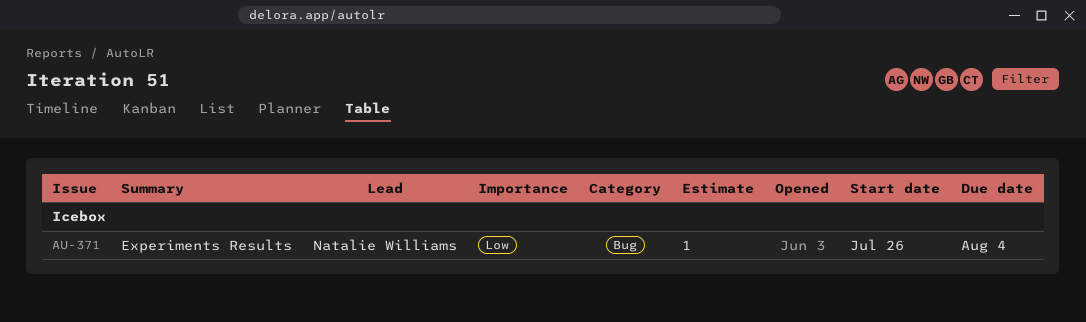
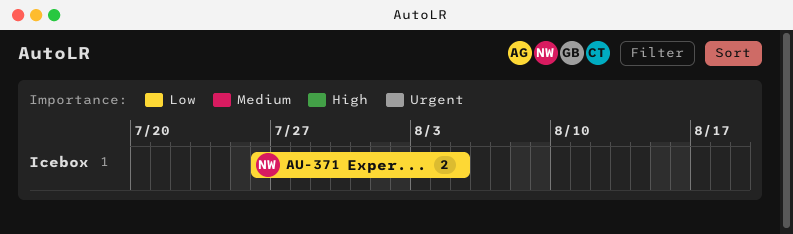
AU-371, estimate: 1 -> 2
AU-371, due: Aug 4 -> Aug 5

